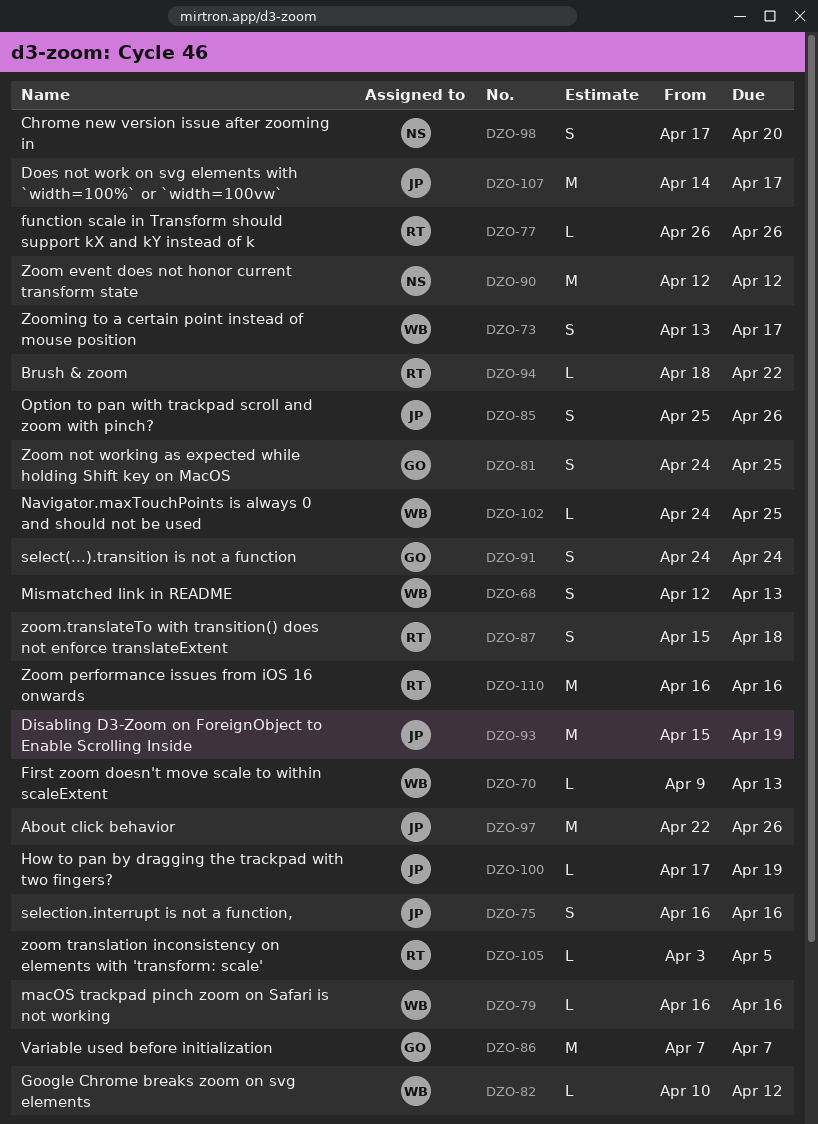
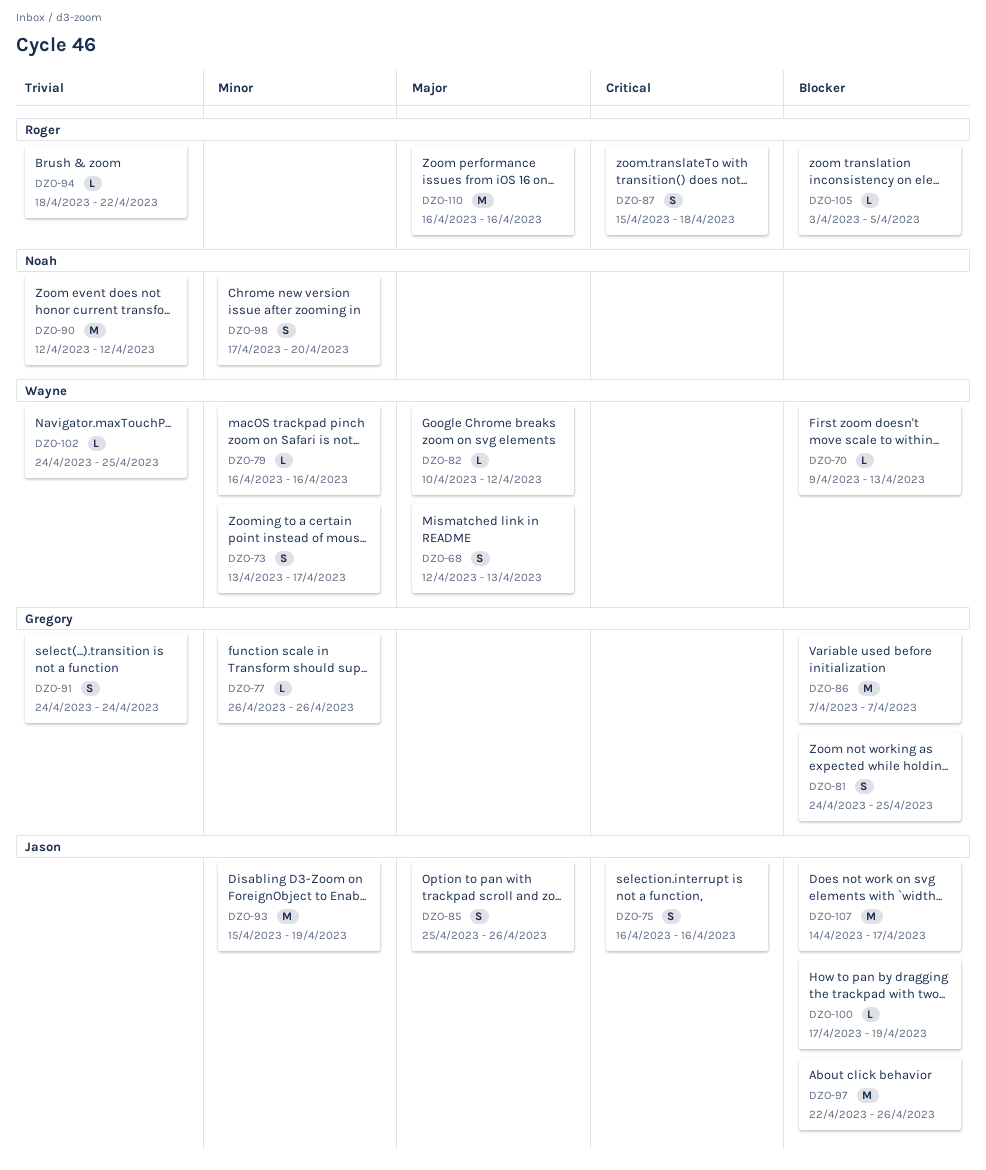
DZO-77, owner: Roger -> Gregory

